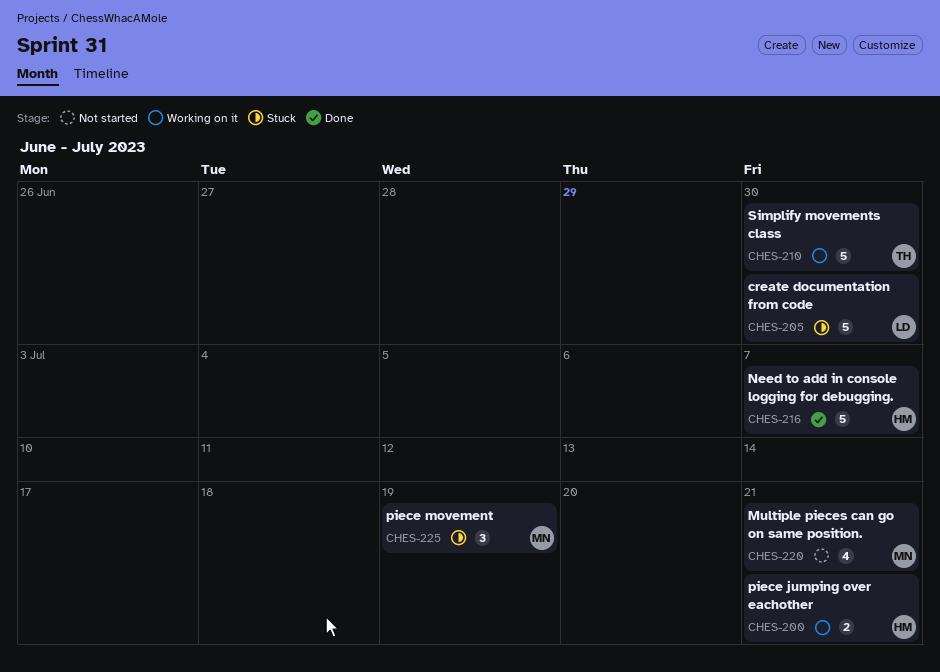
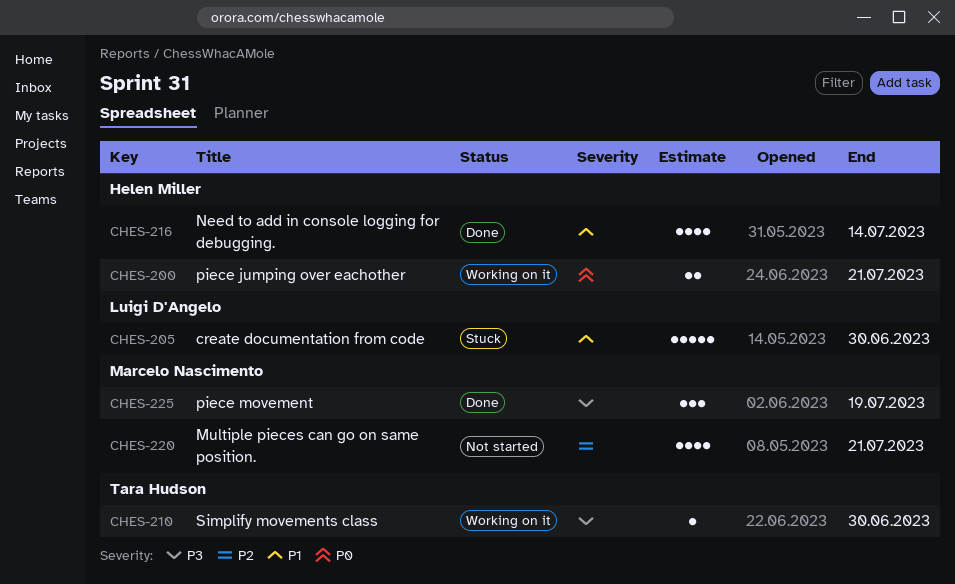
CHES-210, estimate: 5 -> 1
CHES-216, estimate: 5 -> 4
CHES-216, due: Jul 7 -> Jul 14
CHES-225, status: Stuck -> Done

